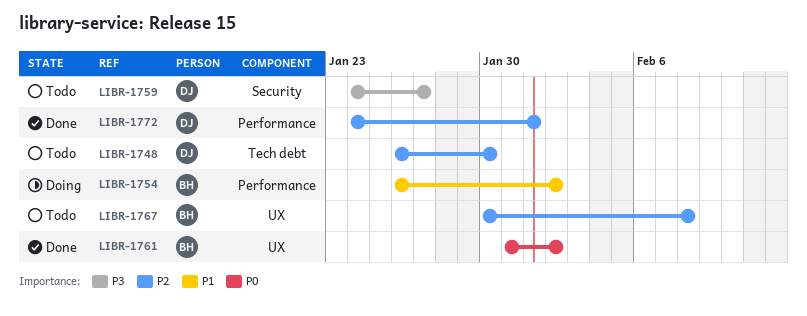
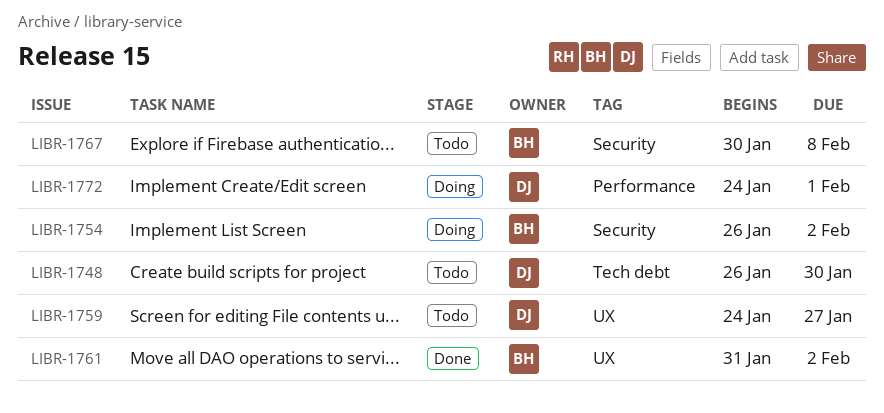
LIBR-1754, label: Performance -> Security
LIBR-1759, label: Security -> UX
LIBR-1767, label: UX -> Security
LIBR-1772, status: Done -> Doing

